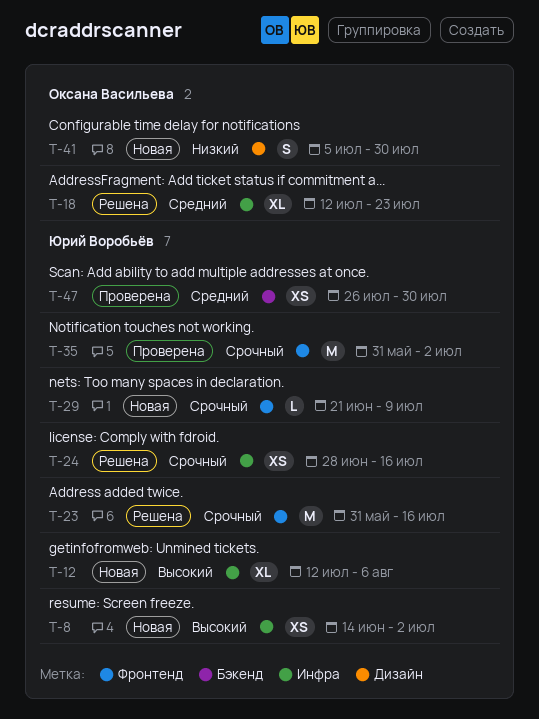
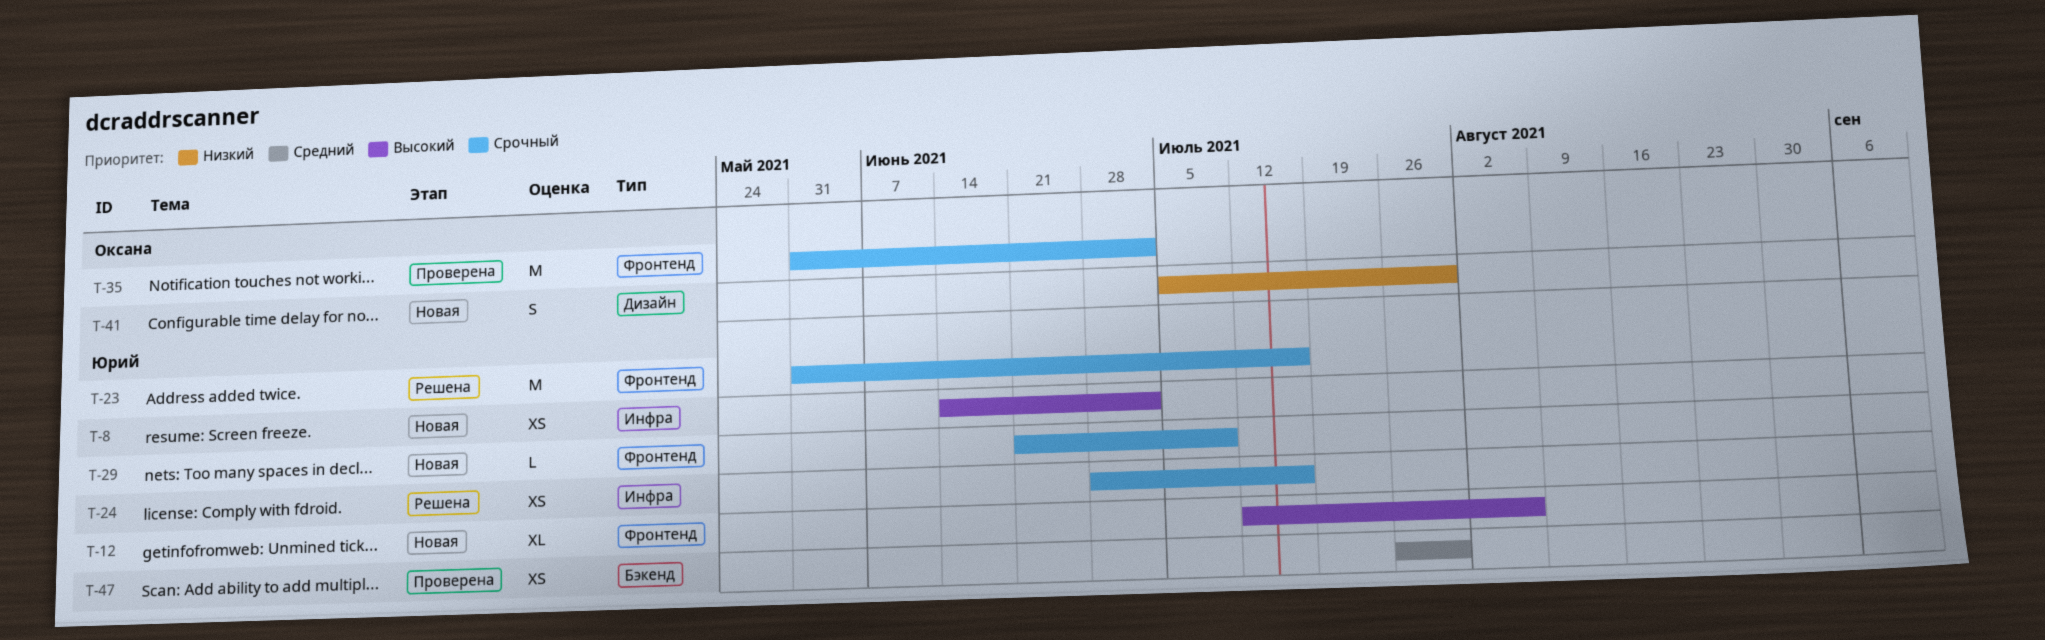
T-12, label: Инфра -> Фронтенд
T-18: present -> none
T-35, owner: Юрий Воробьёв -> Оксана Васильева

